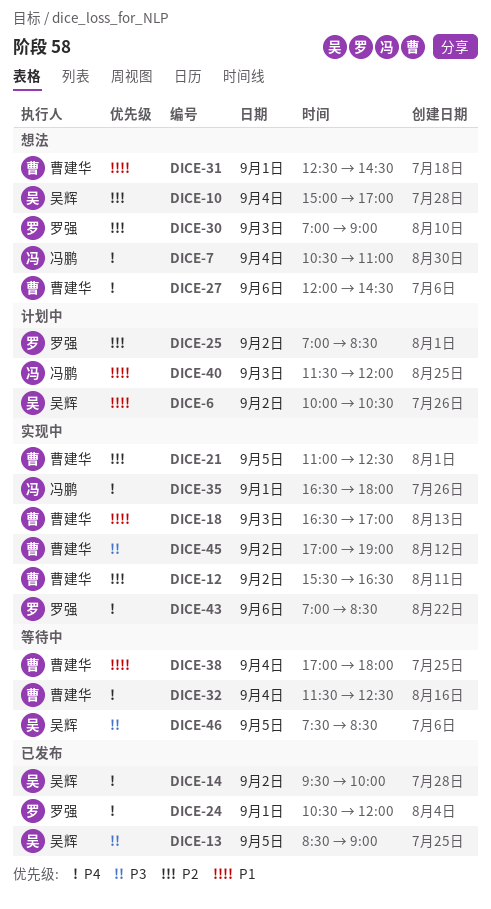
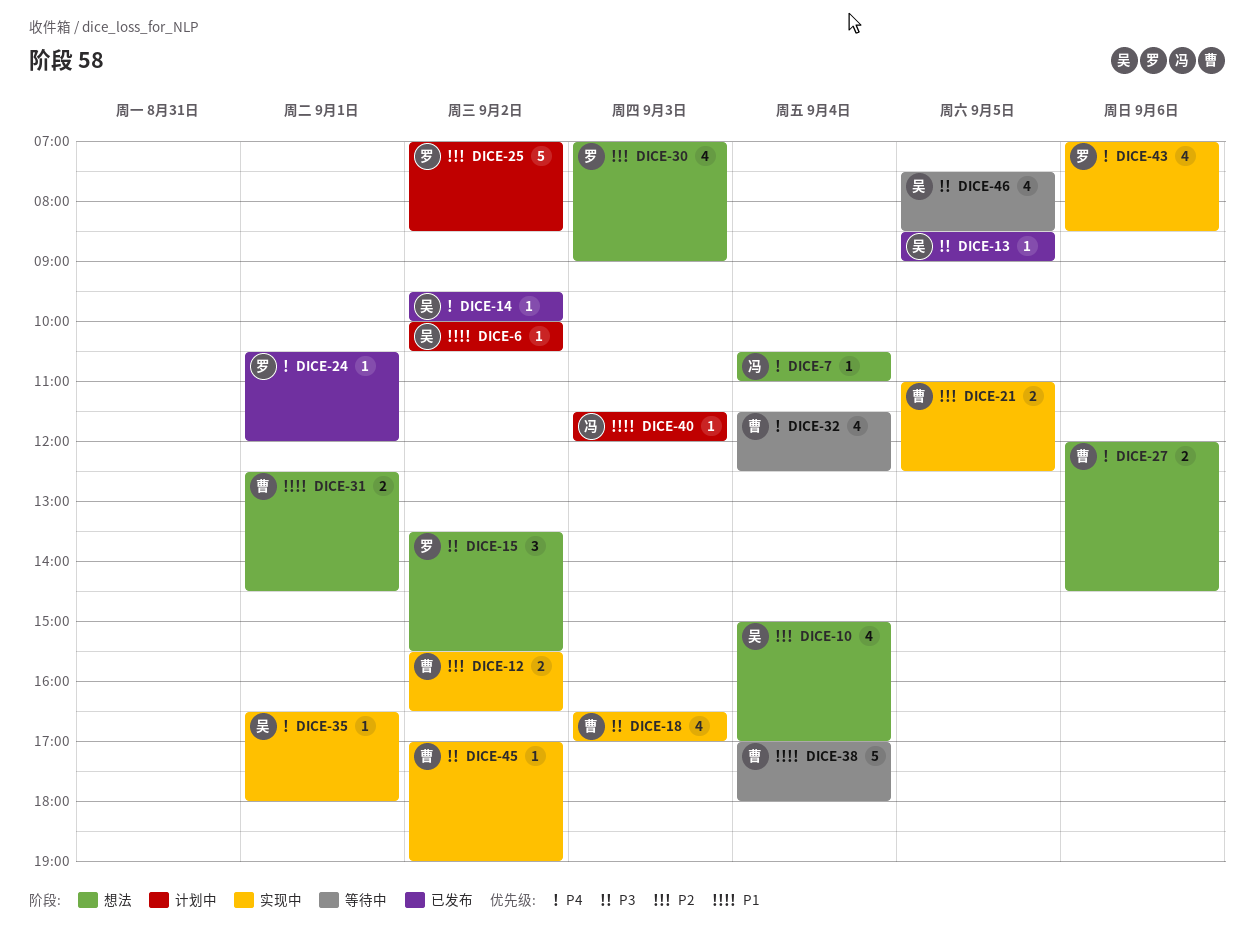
DICE-15: none -> present
DICE-18, priority: P1 -> P3
DICE-35, owner: 冯鹏 -> 吴辉

